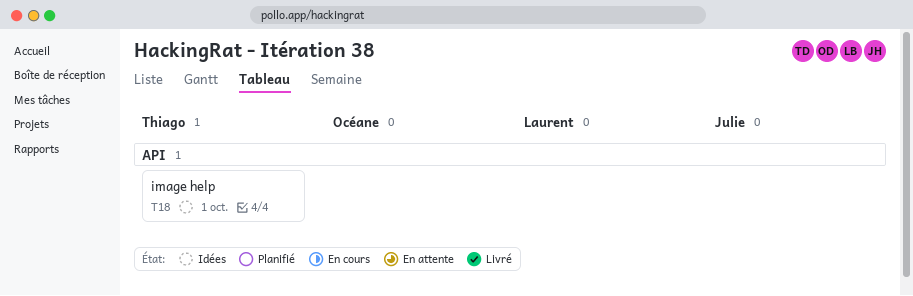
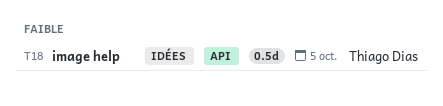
T18, due: Oct 1 -> Oct 5

